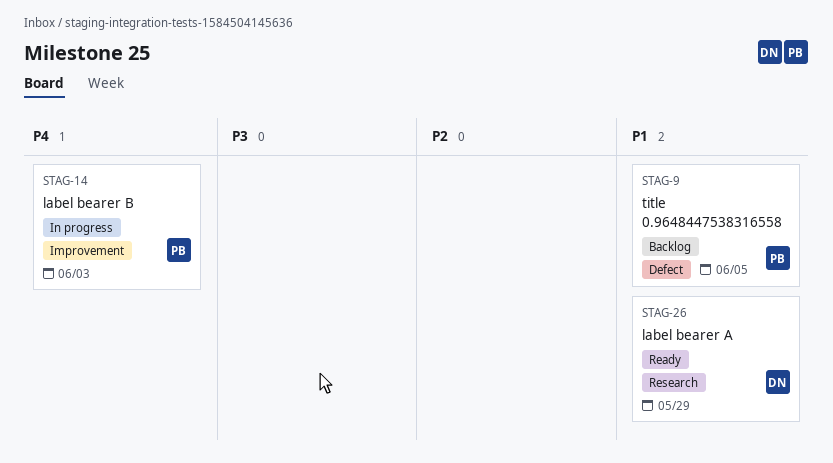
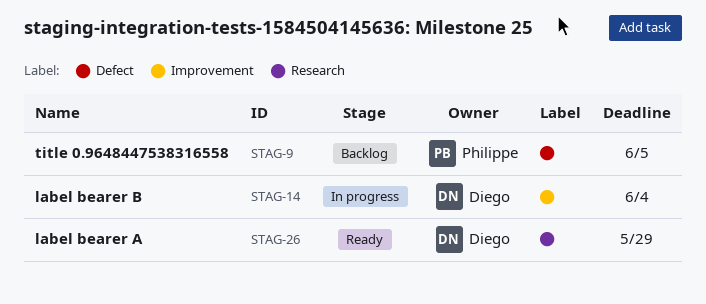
STAG-14, owner: Philippe -> Diego
STAG-14, due: Jun 3 -> Jun 4

